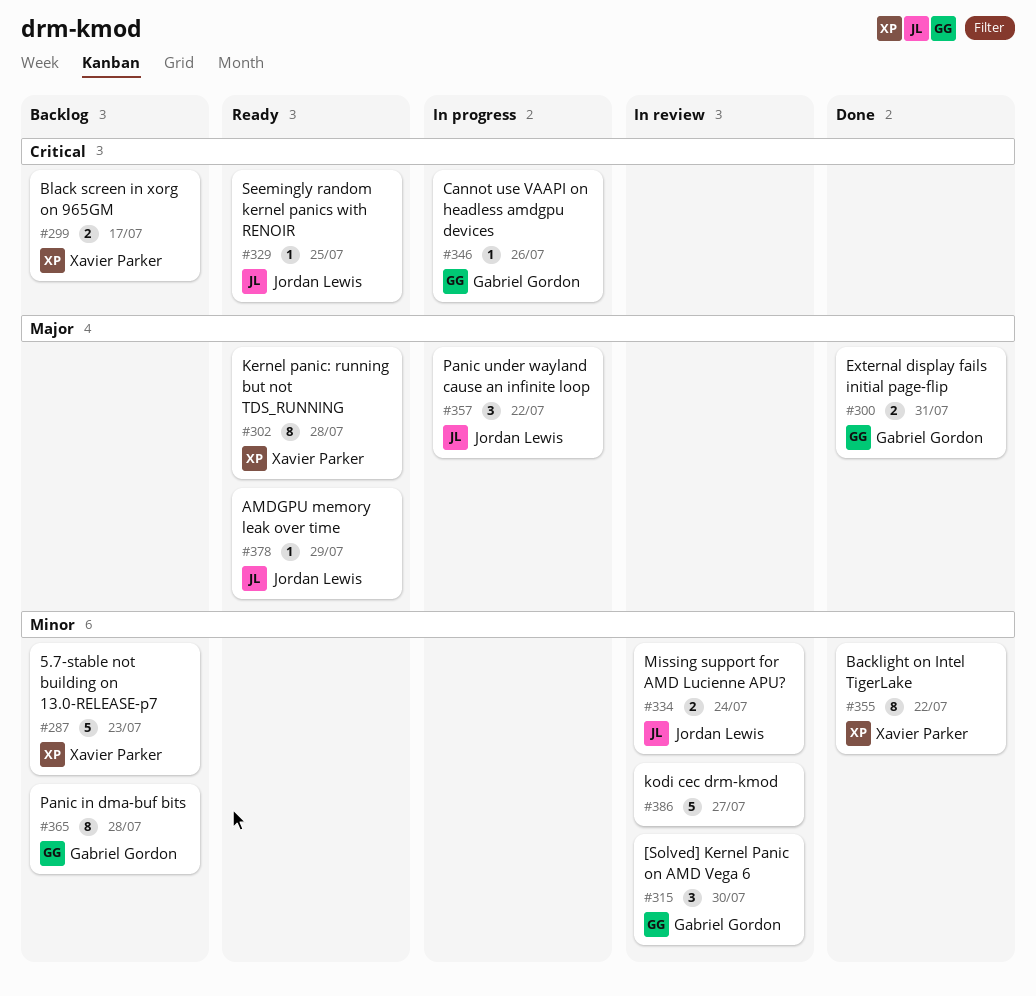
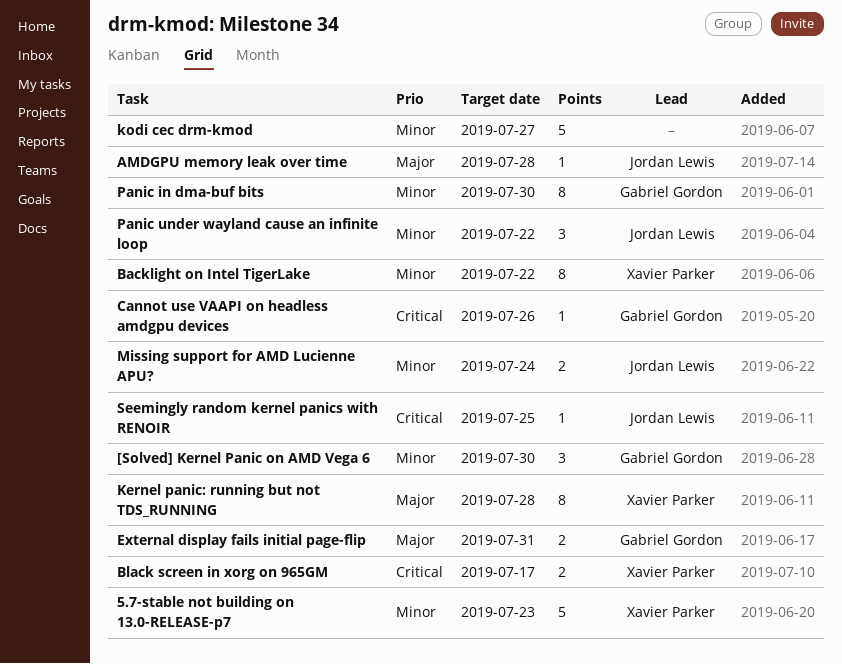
AMDGPU memory leak over time, due: Jul 29 -> Jul 28
Panic in dma-buf bits, due: Jul 28 -> Jul 30
Panic under wayland cause an infinite loop, priority: Major -> Minor

